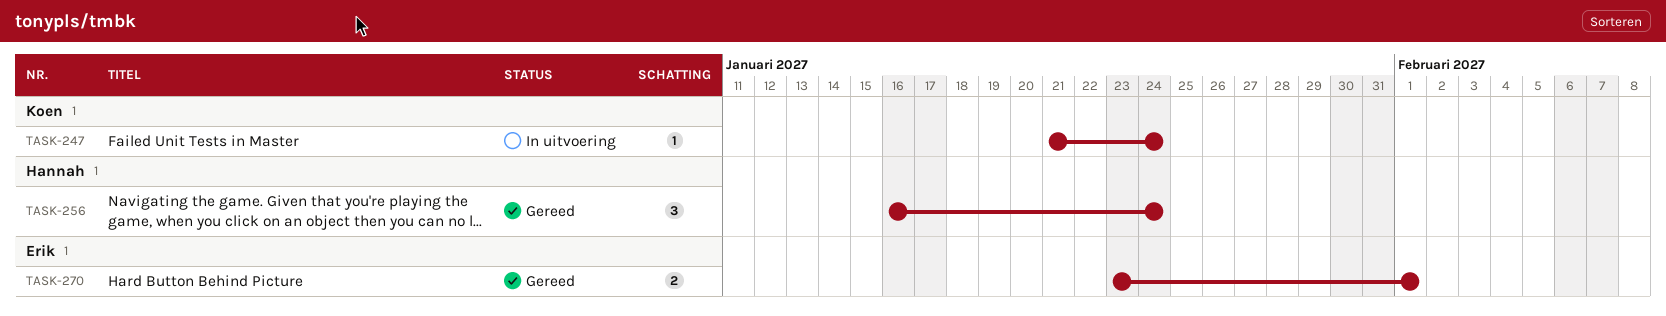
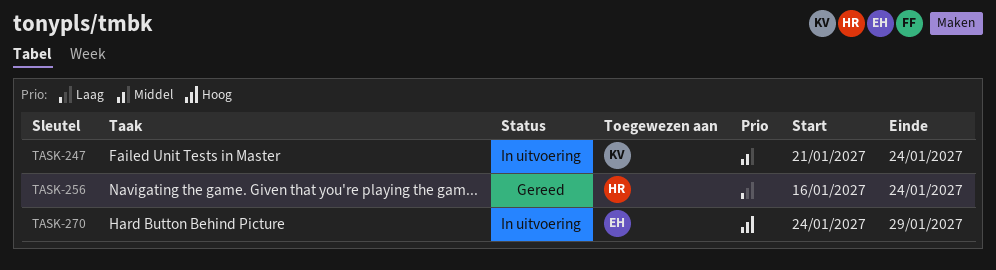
TASK-270, status: Gereed -> In uitvoering
TASK-270, start: Jan 23 -> Jan 24
TASK-270, due: Feb 1 -> Jan 29

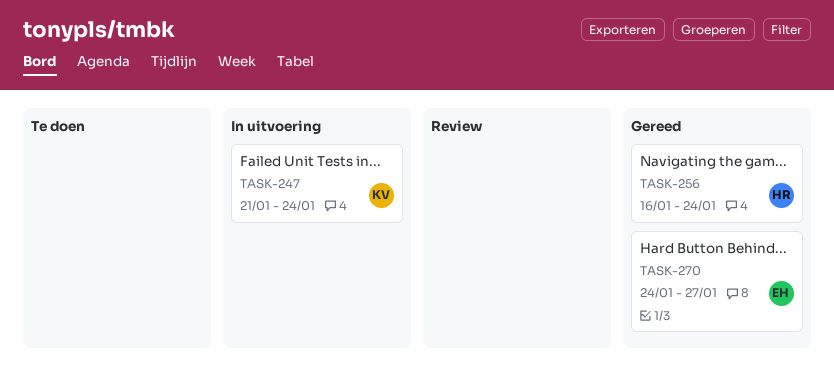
TASK-270, status: In uitvoering -> Gereed
TASK-270, due: Jan 29 -> Jan 27

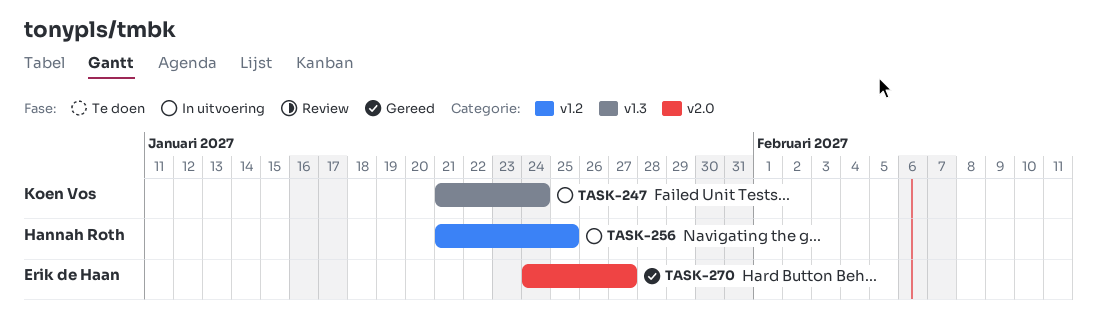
TASK-256, status: Gereed -> In uitvoering
TASK-256, start: Jan 16 -> Jan 21
TASK-256, due: Jan 24 -> Jan 25

